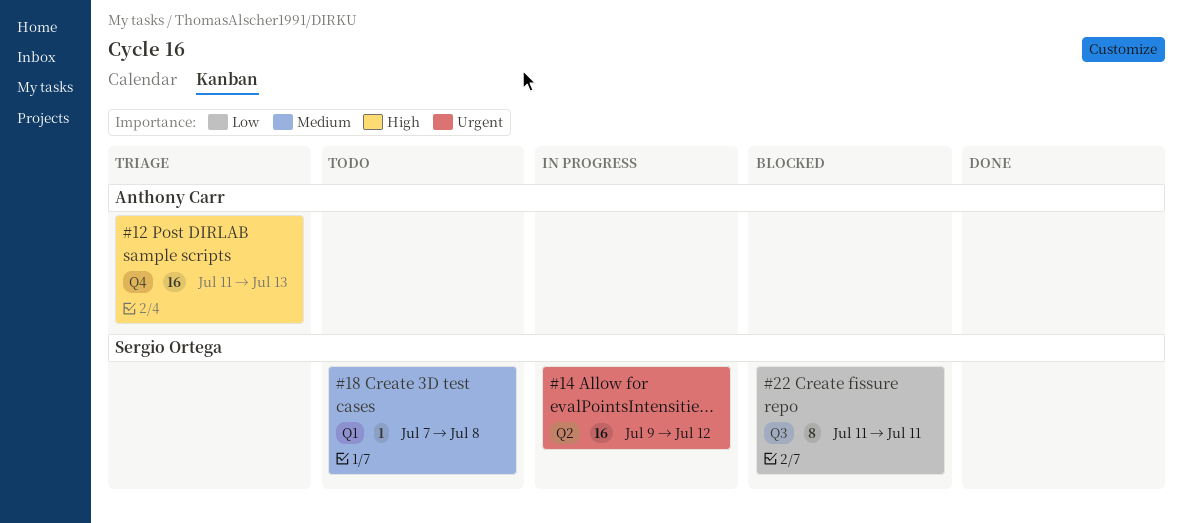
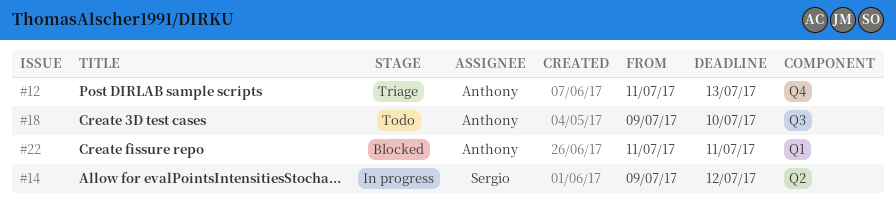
#18, owner: Sergio Ortega -> Anthony Carr
#18, label: Q1 -> Q3
#18, start: Jul 7 -> Jul 9
#18, due: Jul 8 -> Jul 10
#22, owner: Sergio Ortega -> Anthony Carr
#22, label: Q3 -> Q1

